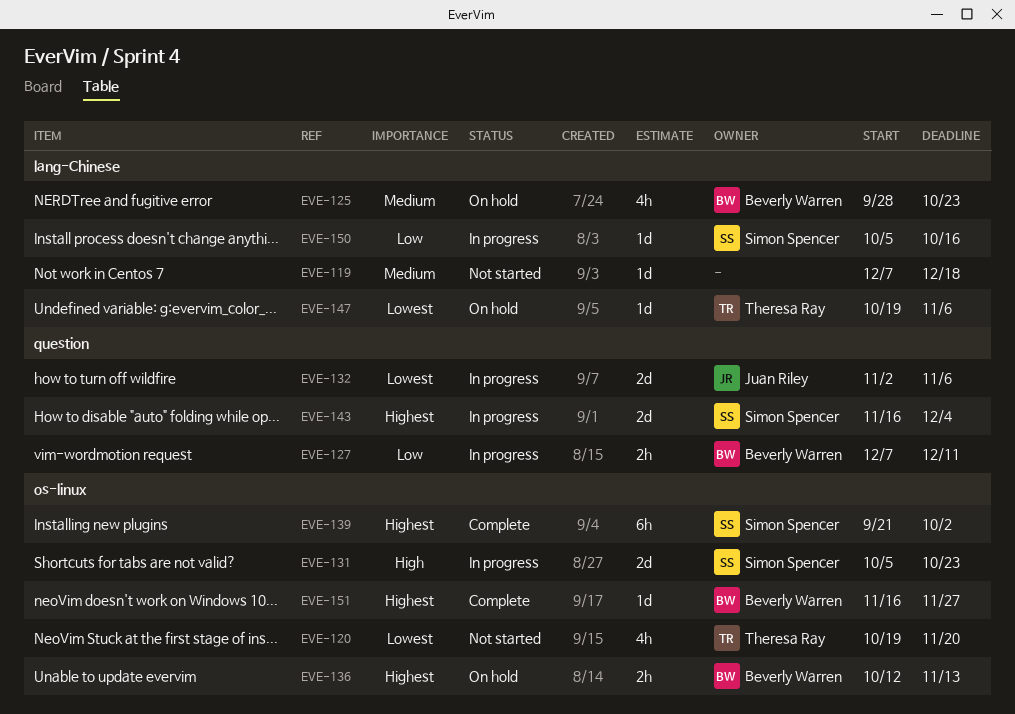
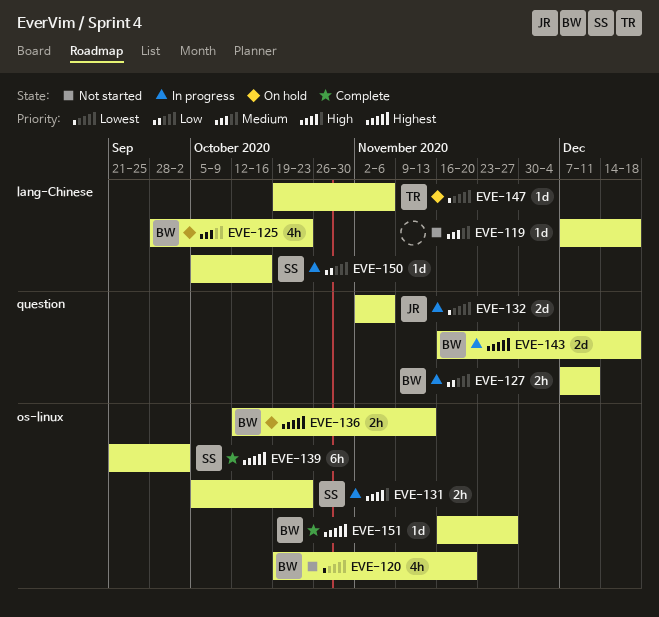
EVE-120, owner: Theresa Ray -> Beverly Warren
EVE-131, estimate: 2d -> 2h
EVE-143, owner: Simon Spencer -> Beverly Warren
EVE-143, due: Dec 4 -> Dec 18

